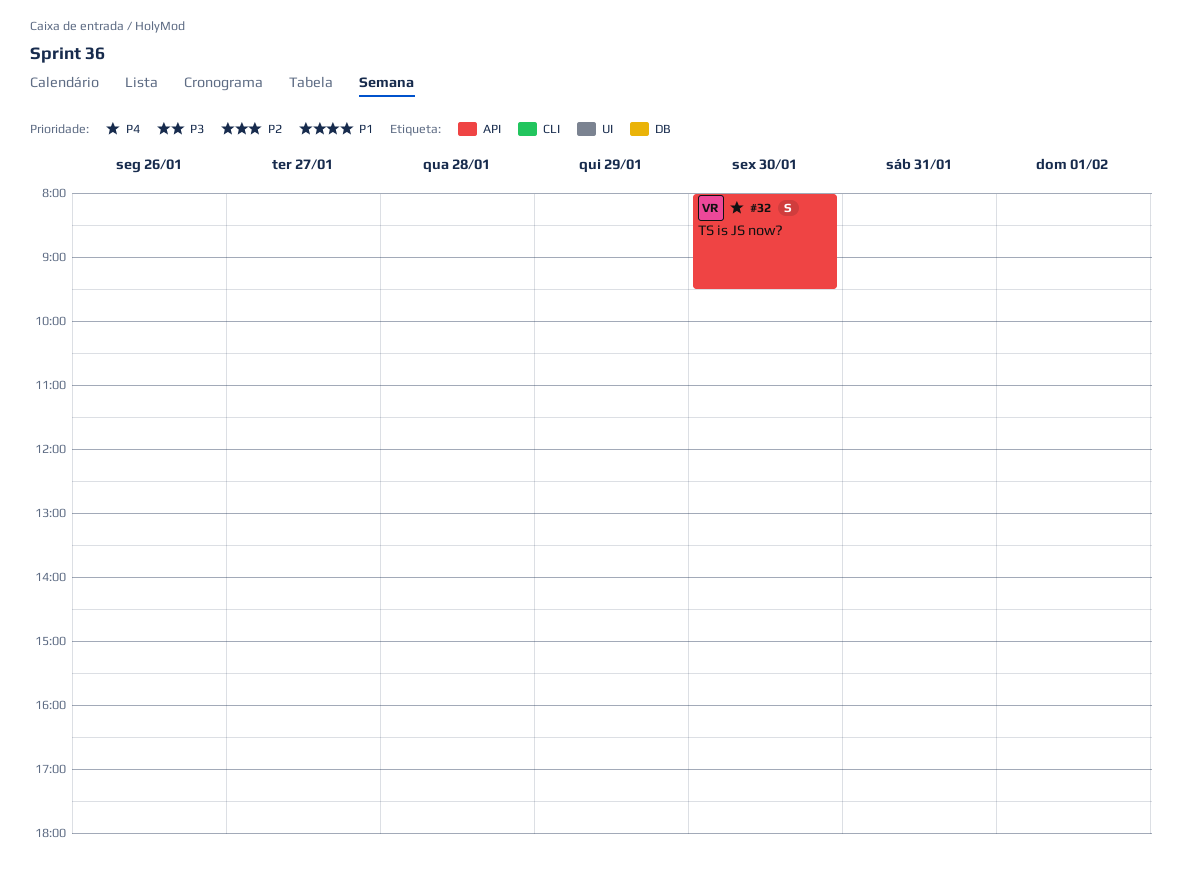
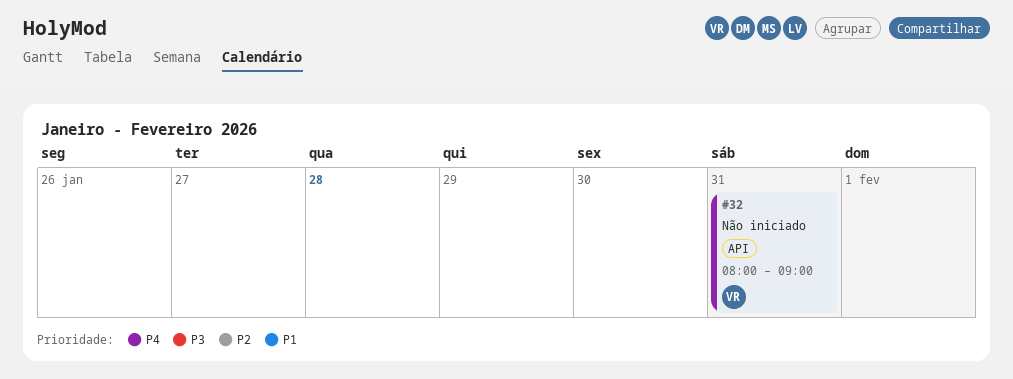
#32, day: Jan 30 -> Jan 31
#32, ends: 09:30 -> 09:00

